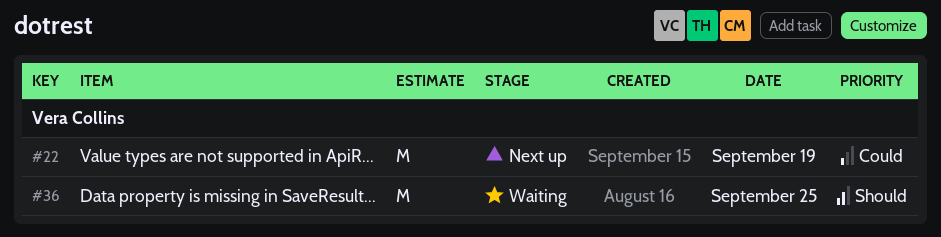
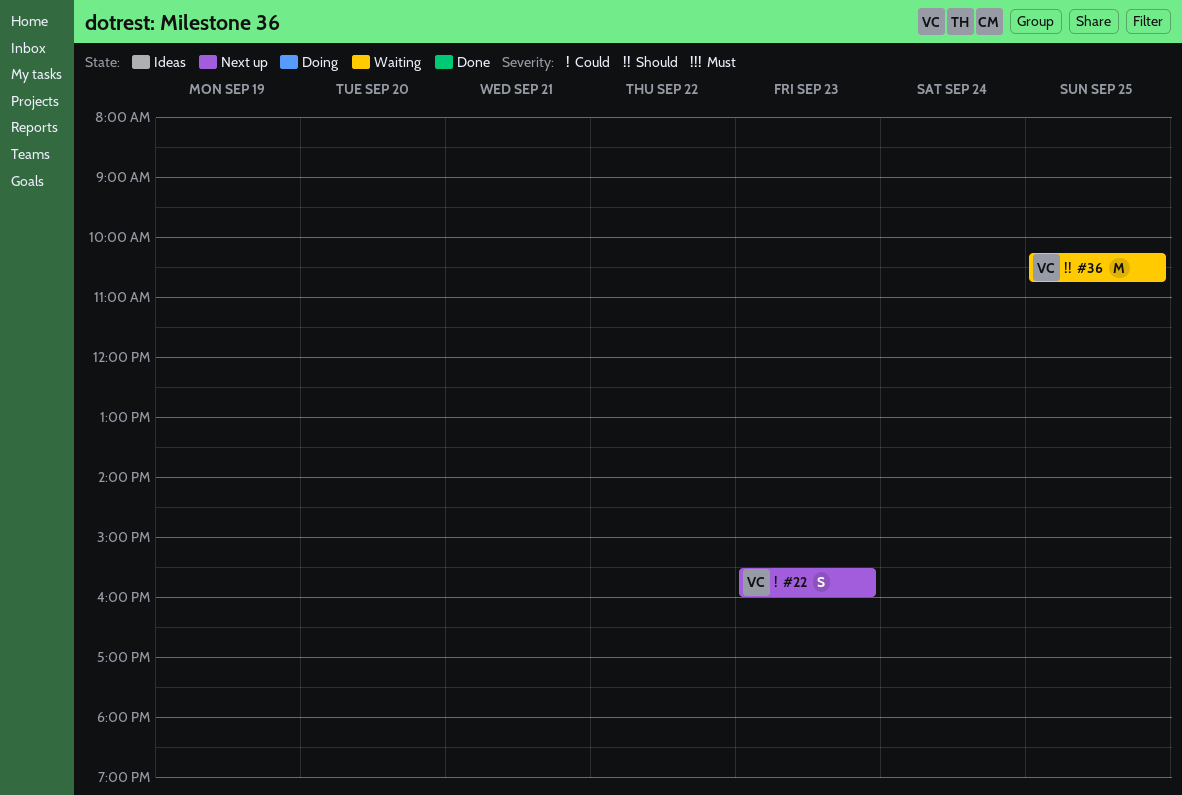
#22, estimate: M -> S
#22, day: Sep 19 -> Sep 23

